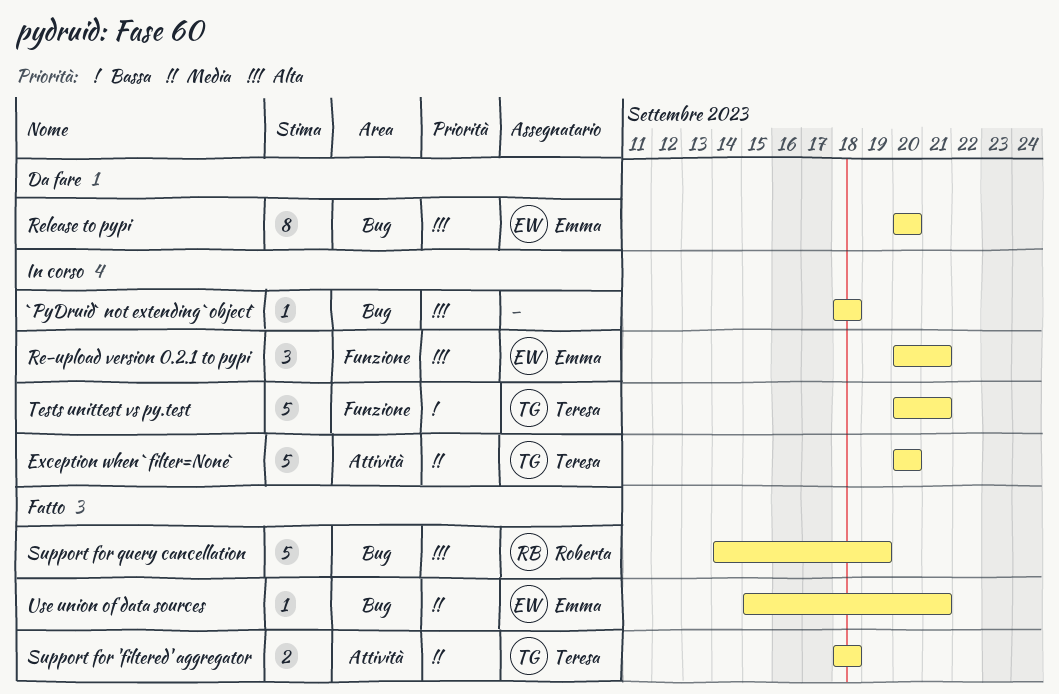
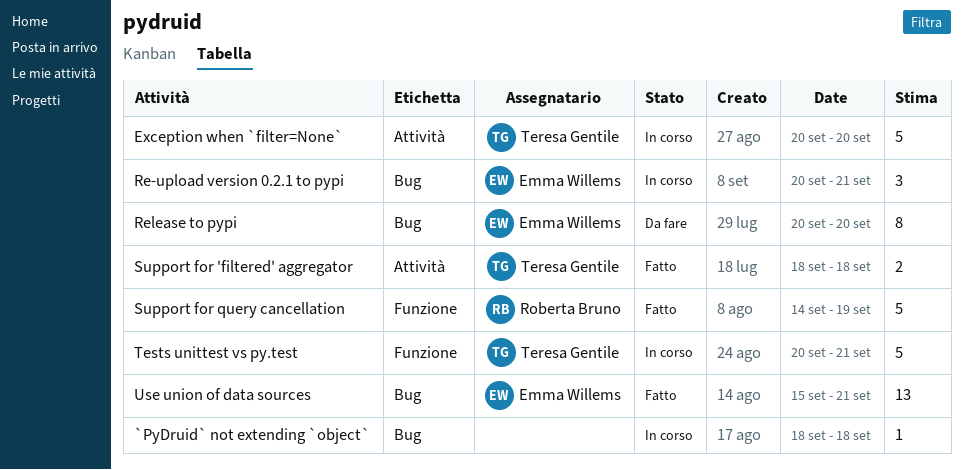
Re-upload version 0.2.1 to pypi, label: Funzione -> Bug
Support for query cancellation, label: Bug -> Funzione
Use union of data sources, estimate: 1 -> 13

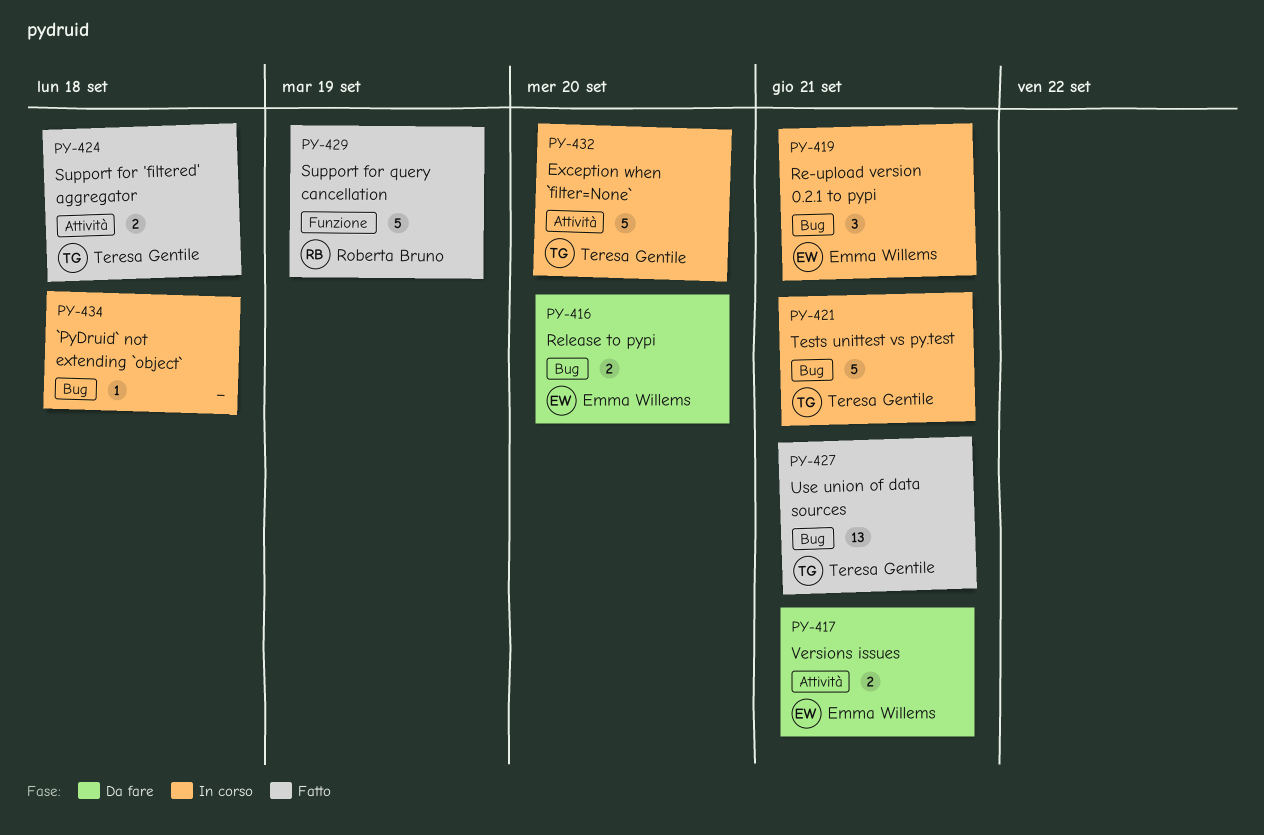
Release to pypi, estimate: 8 -> 2
Tests unittest vs py.test, label: Funzione -> Bug
Use union of data sources, owner: Emma Willems -> Teresa Gentile
Versions issues: none -> present

